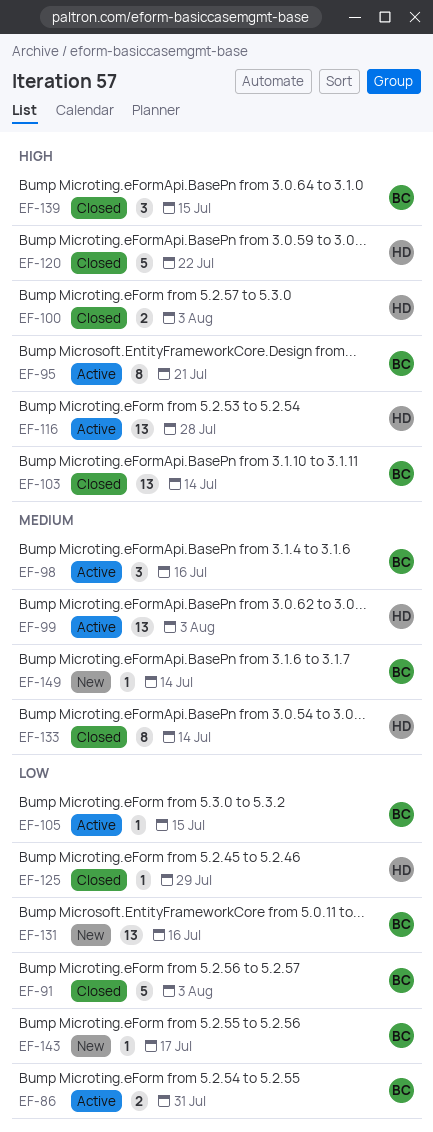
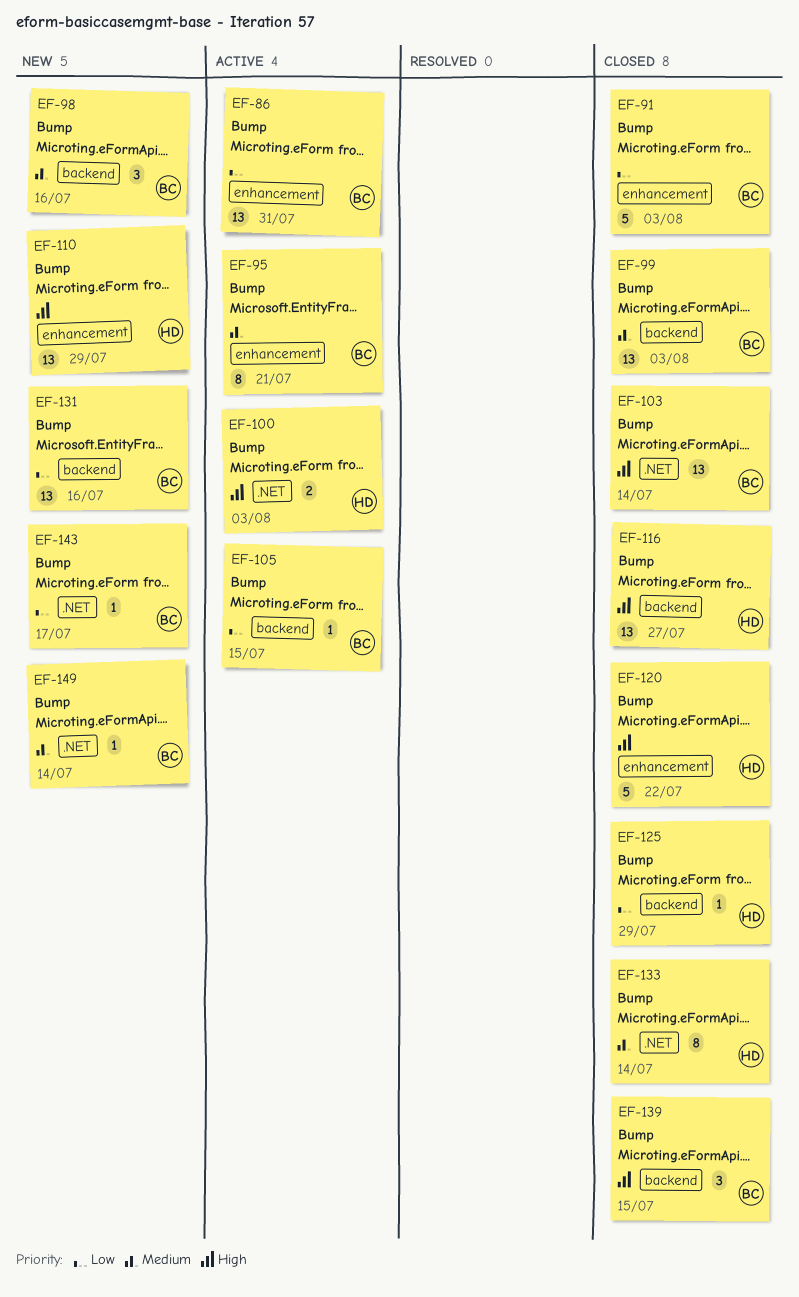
EF-86, estimate: 2 -> 13
EF-95, priority: High -> Medium
EF-98, status: Active -> New
EF-99, status: Active -> Closed
EF-99, owner: HD -> BC
EF-100, status: Closed -> Active
EF-110: none -> present
EF-116, status: Active -> Closed
EF-116, due: Jul 28 -> Jul 27

